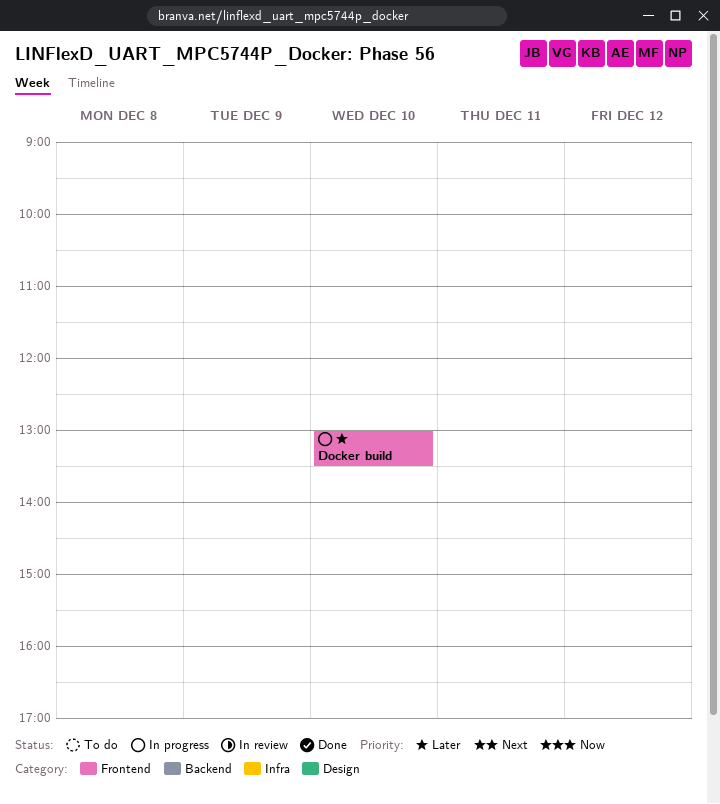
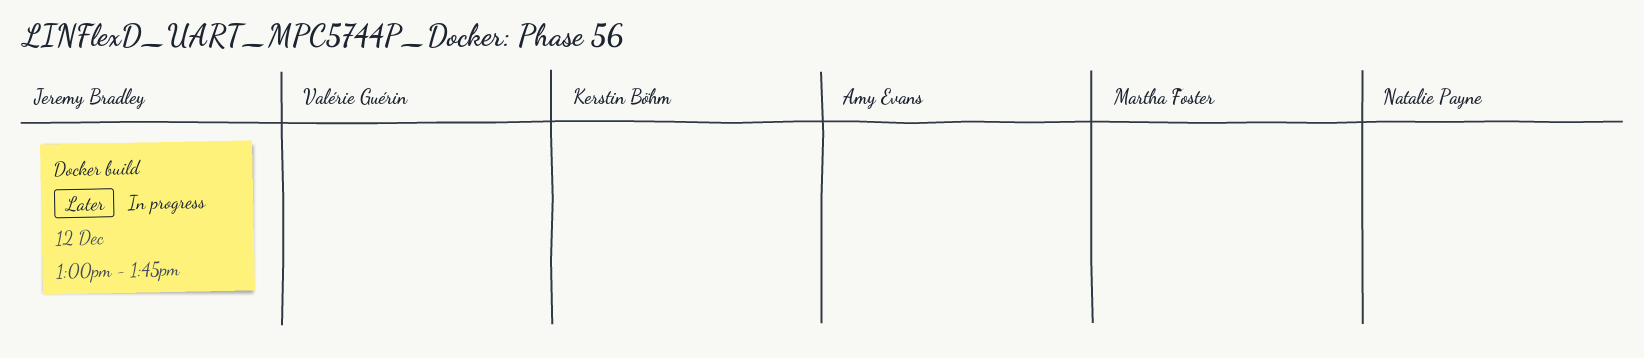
Docker build, day: Dec 10 -> Dec 12
Docker build, ends: 13:30 -> 13:45

